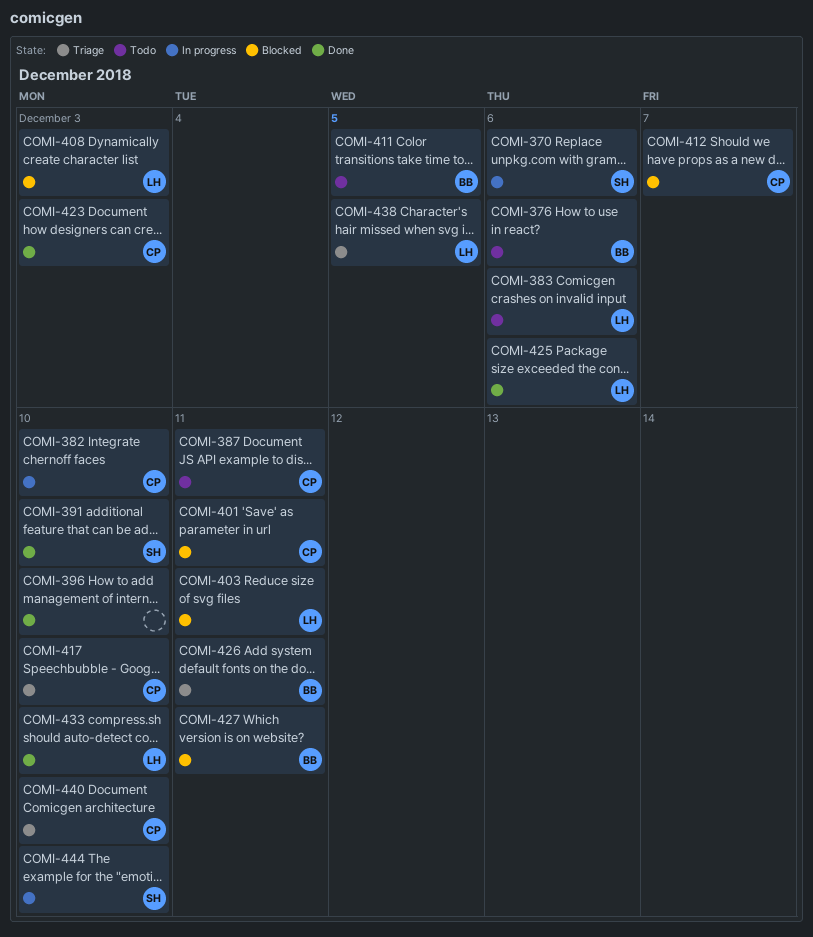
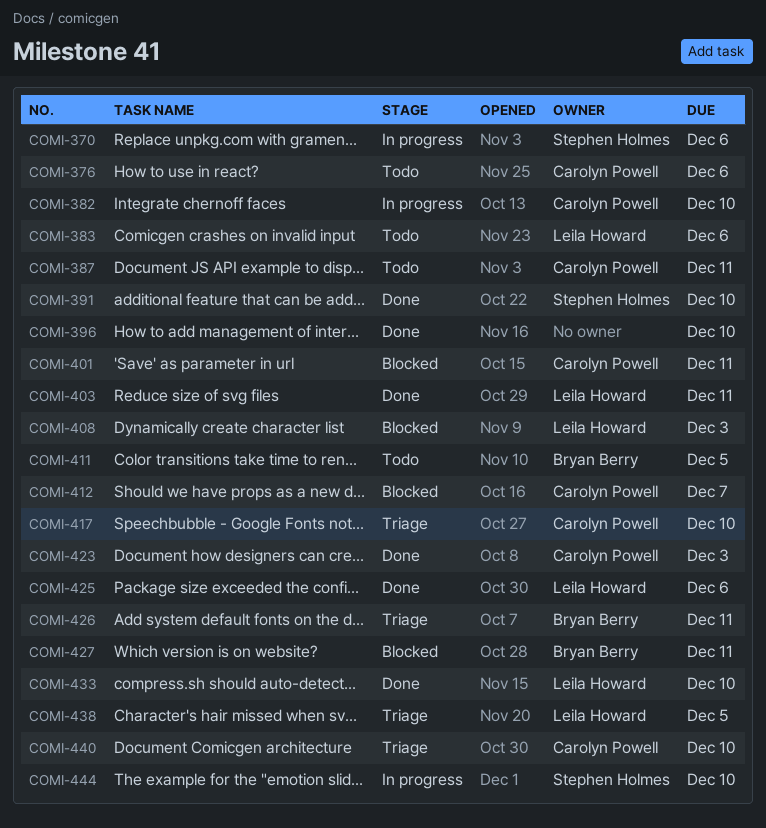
COMI-376, owner: Bryan Berry -> Carolyn Powell
COMI-403, status: Blocked -> Done

